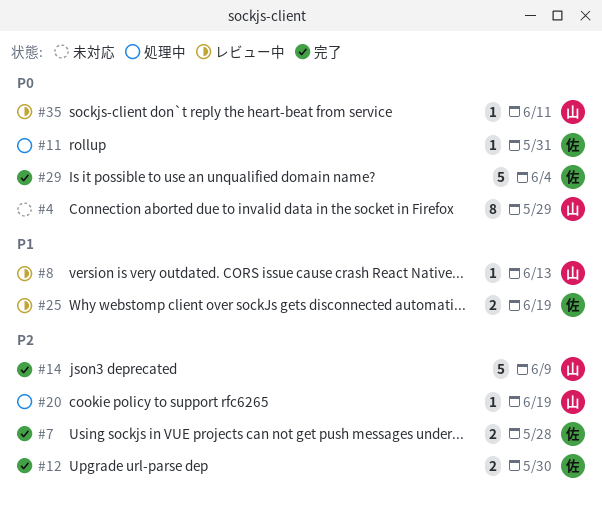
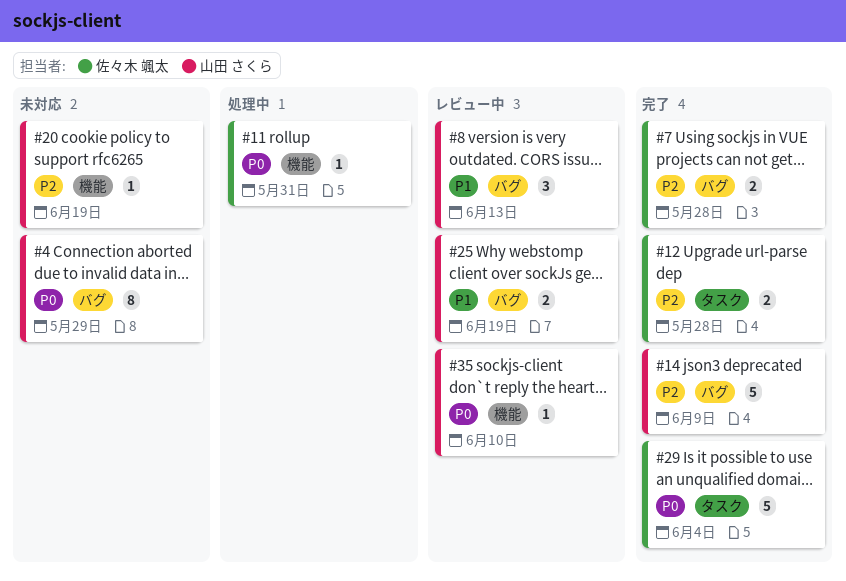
#8, estimate: 1 -> 3
#12, due: May 30 -> May 28
#20, status: 処理中 -> 未対応
#25, owner: 佐々木 颯太 -> 山田 さくら
#35, due: Jun 11 -> Jun 10

